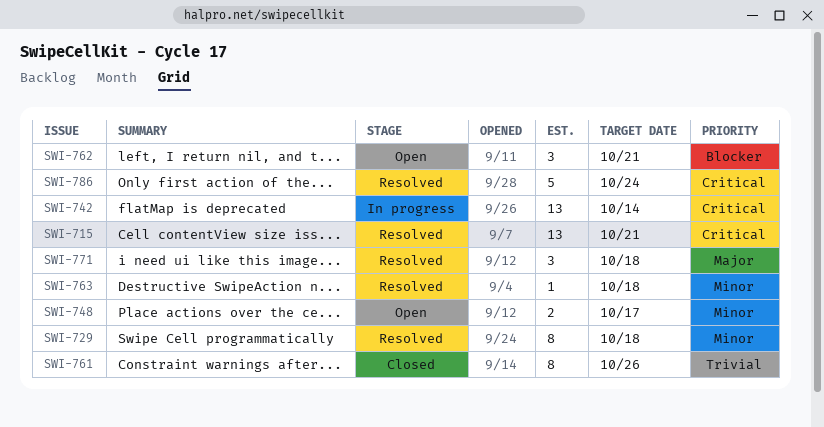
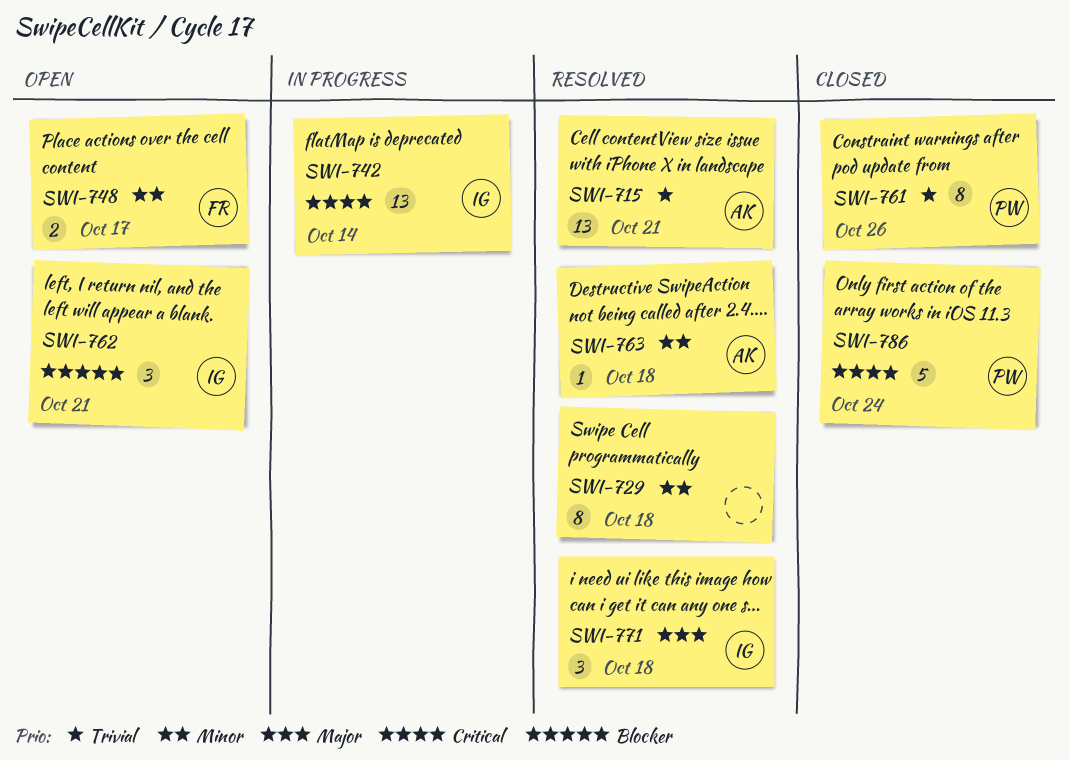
SWI-715, priority: Critical -> Trivial
SWI-786, status: Resolved -> Closed

